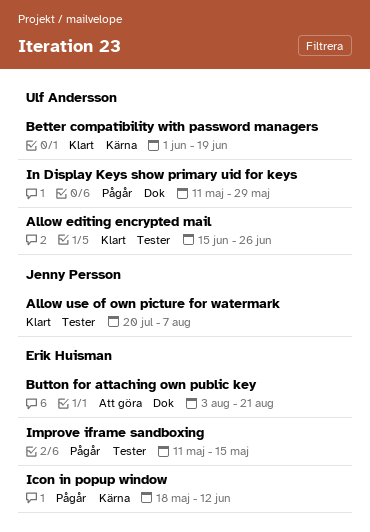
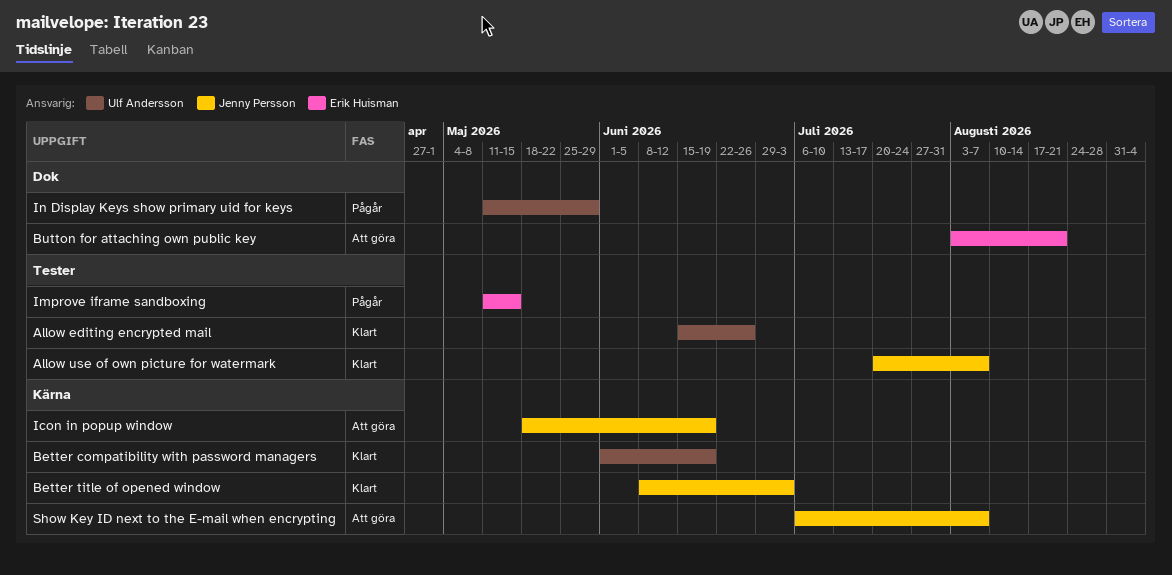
Better title of opened window: none -> present
Icon in popup window, status: Pågår -> Att göra
Icon in popup window, owner: Erik Huisman -> Jenny Persson
Icon in popup window, due: Jun 12 -> Jun 19
Show Key ID next to the E-mail when encrypting: none -> present

